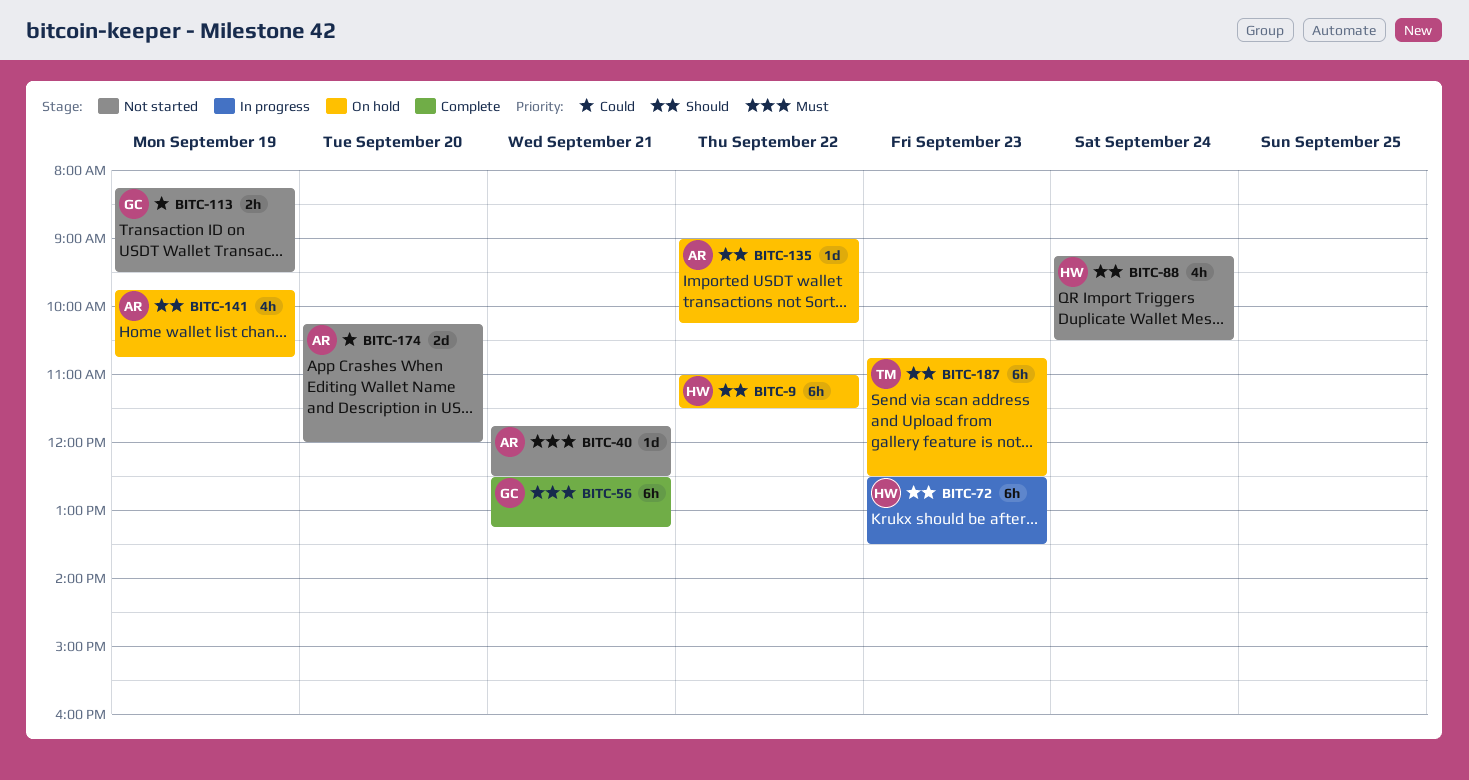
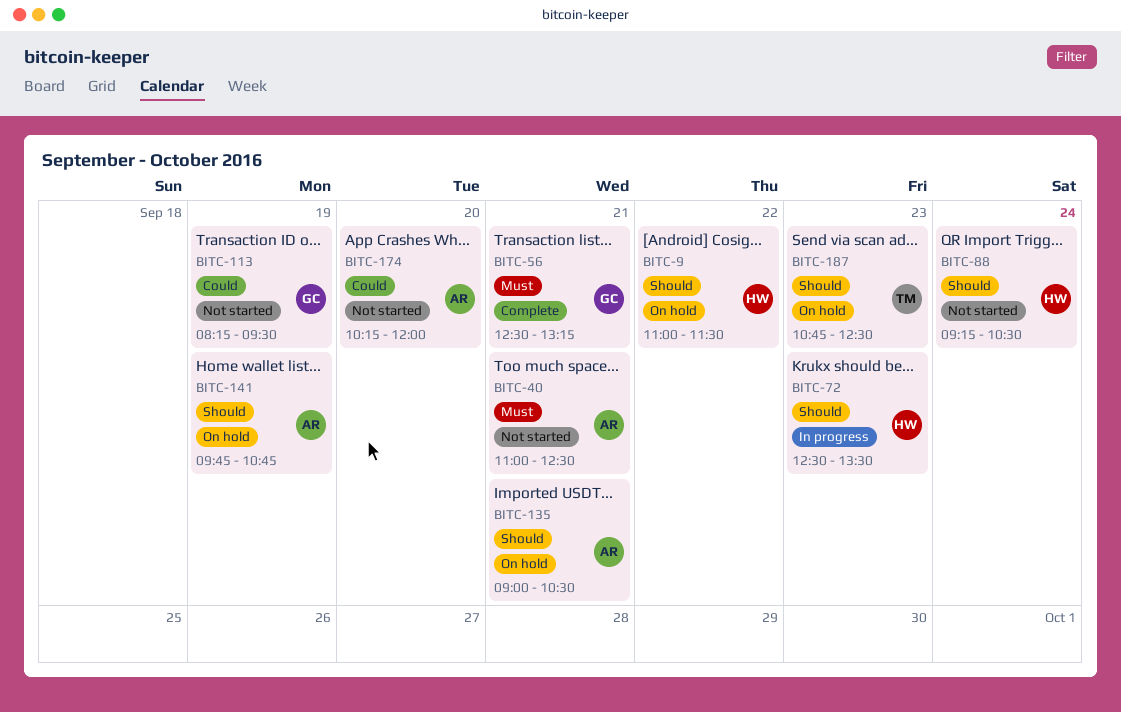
BITC-40, begins: 11:45 -> 11:00
BITC-135, day: Sep 22 -> Sep 21
BITC-135, ends: 10:15 -> 10:30

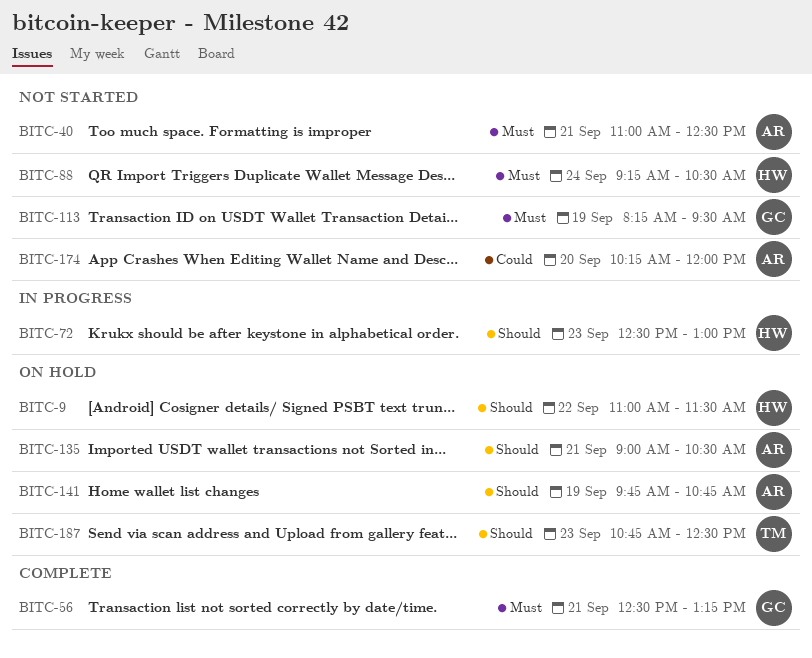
BITC-72, ends: 13:30 -> 13:00
BITC-88, priority: Should -> Must
BITC-113, priority: Could -> Must

